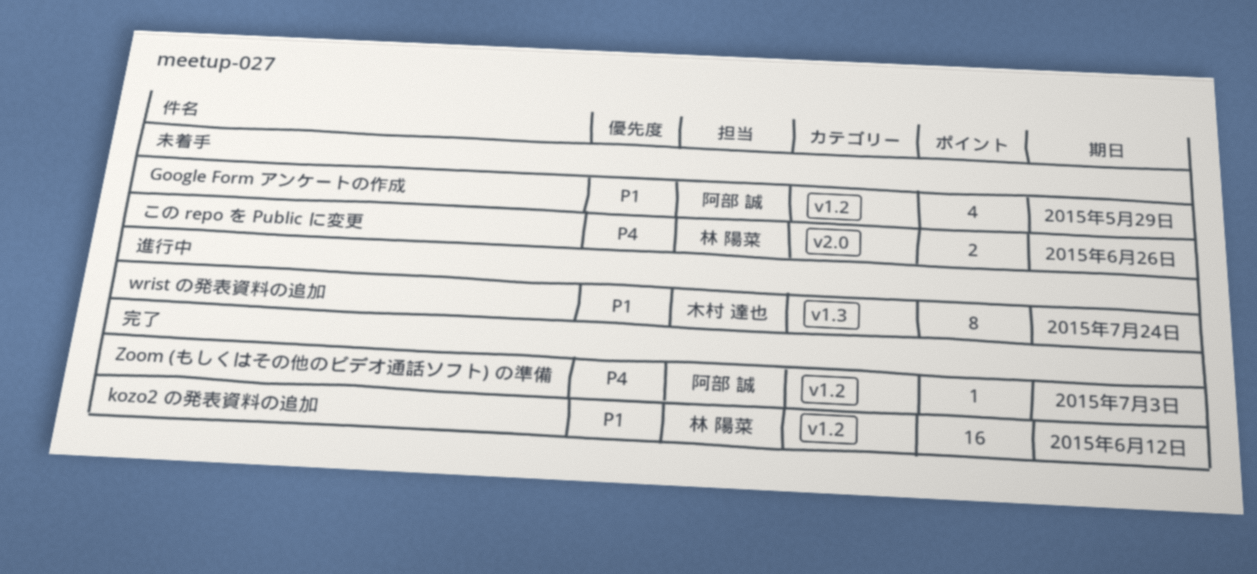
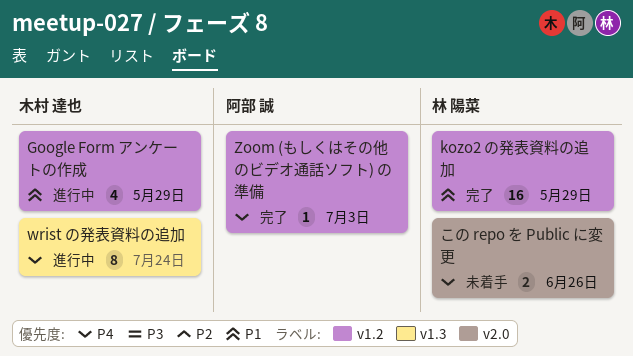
Google Form アンケートの作成, status: 未着手 -> 進行中
Google Form アンケートの作成, owner: 阿部 誠 -> 木村 達也
kozo2 の発表資料の追加, due: Jun 12 -> May 29
wrist の発表資料の追加, priority: P1 -> P4

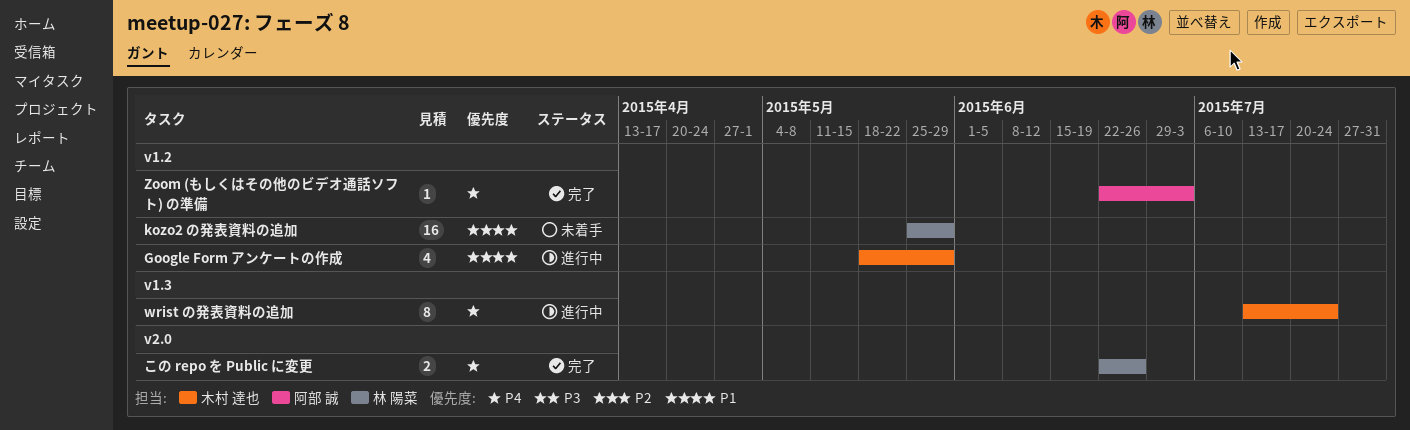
kozo2 の発表資料の追加, status: 完了 -> 未着手
この repo を Public に変更, status: 未着手 -> 完了

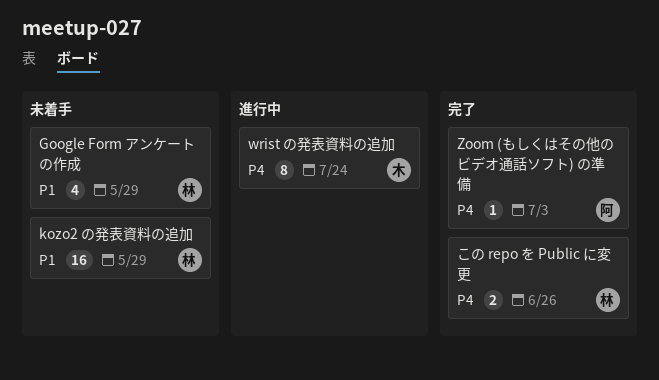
Google Form アンケートの作成, status: 進行中 -> 未着手
Google Form アンケートの作成, owner: 木村 達也 -> 林 陽菜

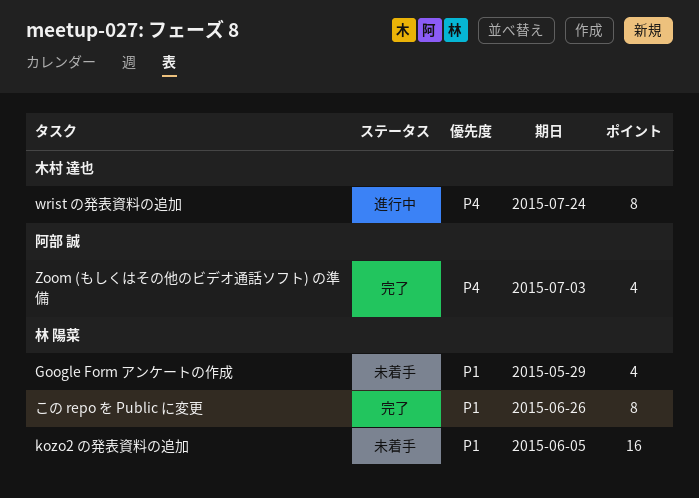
kozo2 の発表資料の追加, due: May 29 -> Jun 5
Zoom (もしくはその他のビデオ通話ソフト) の準備, estimate: 1 -> 4
この repo を Public に変更, priority: P4 -> P1
この repo を Public に変更, estimate: 2 -> 8

